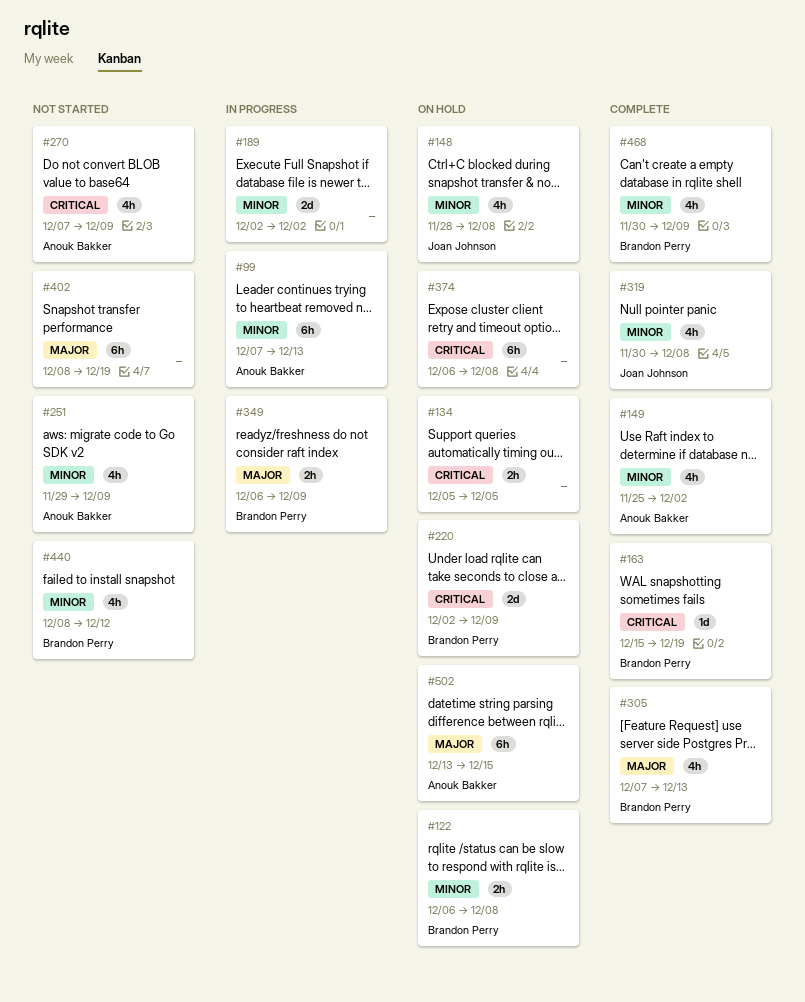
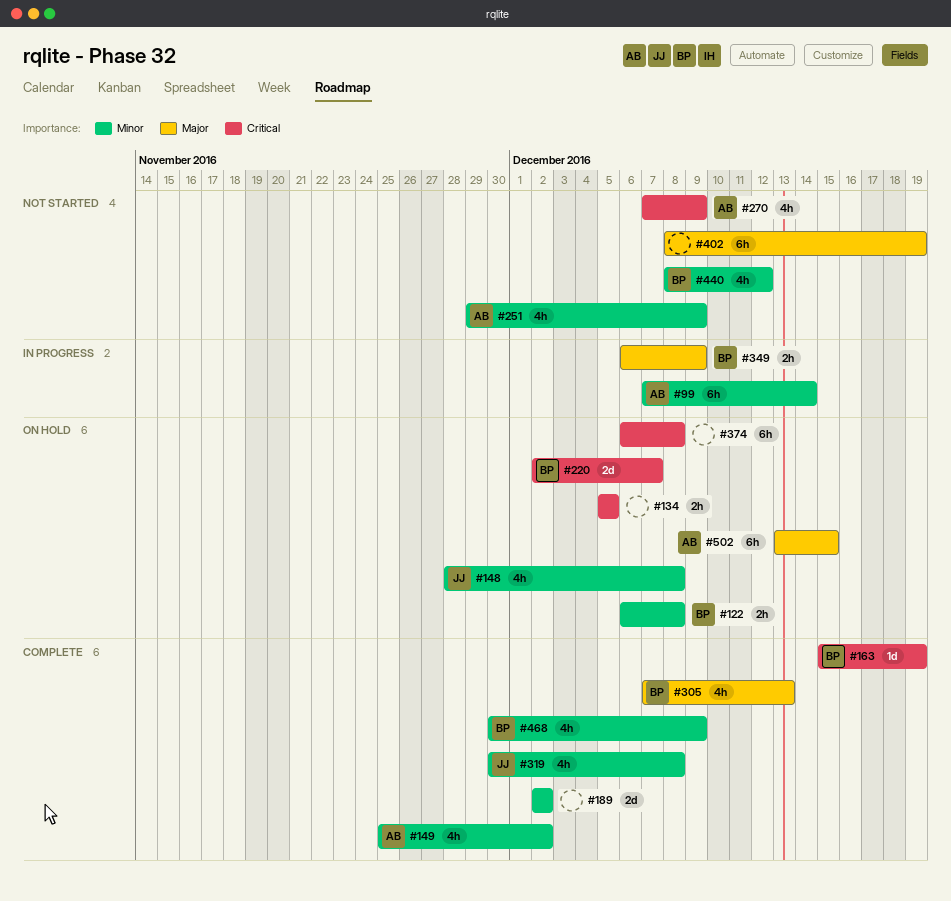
#99, due: Dec 13 -> Dec 14
#189, status: In progress -> Complete
#220, due: Dec 9 -> Dec 7

